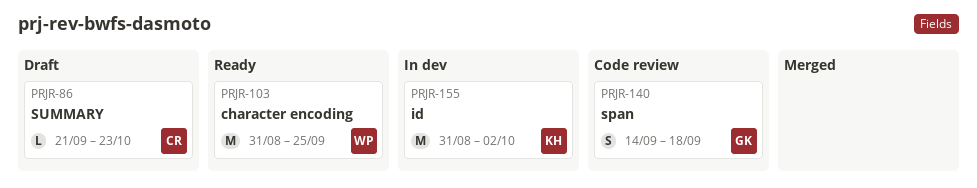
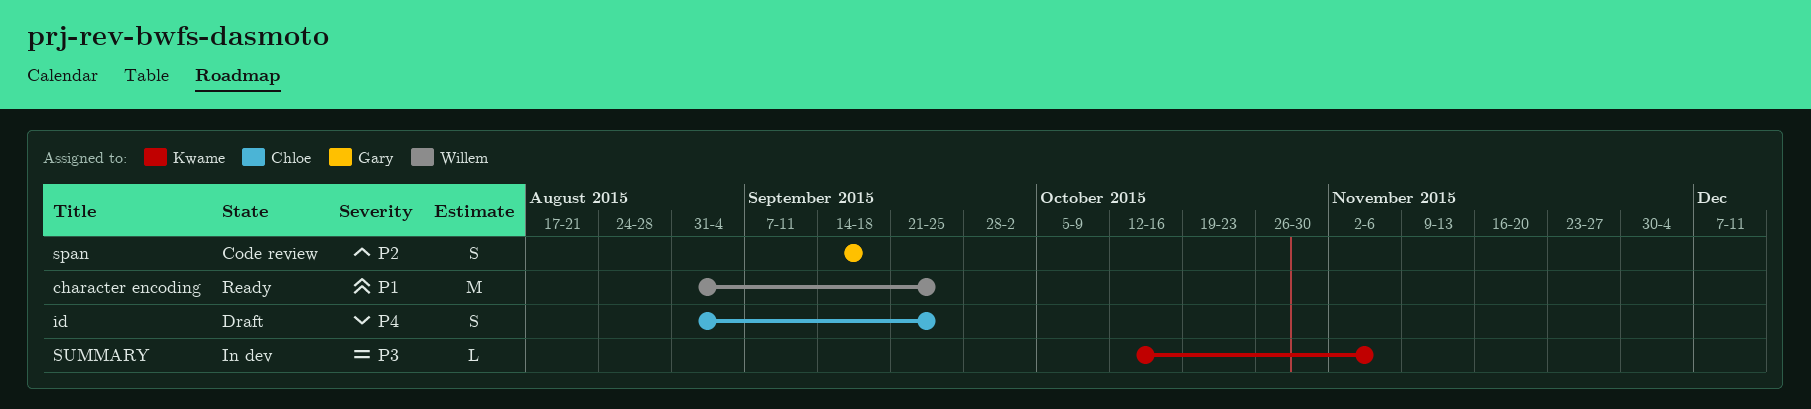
id, status: In dev -> Draft
id, owner: Kwame -> Chloe
id, estimate: M -> S
id, due: Oct 2 -> Sep 25
SUMMARY, status: Draft -> In dev
SUMMARY, owner: Chloe -> Kwame
SUMMARY, start: Sep 21 -> Oct 12
SUMMARY, due: Oct 23 -> Nov 6

